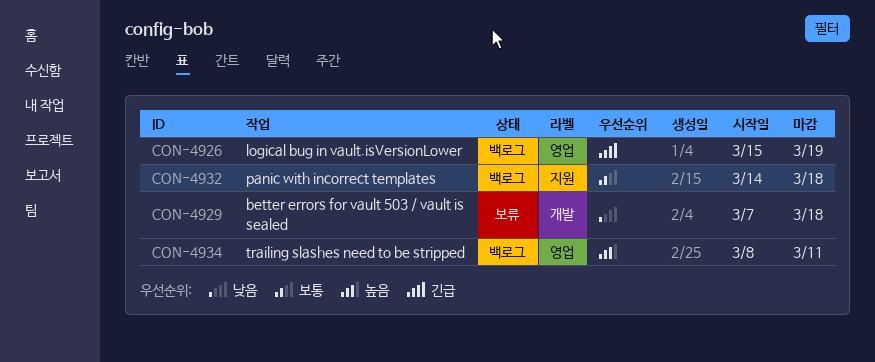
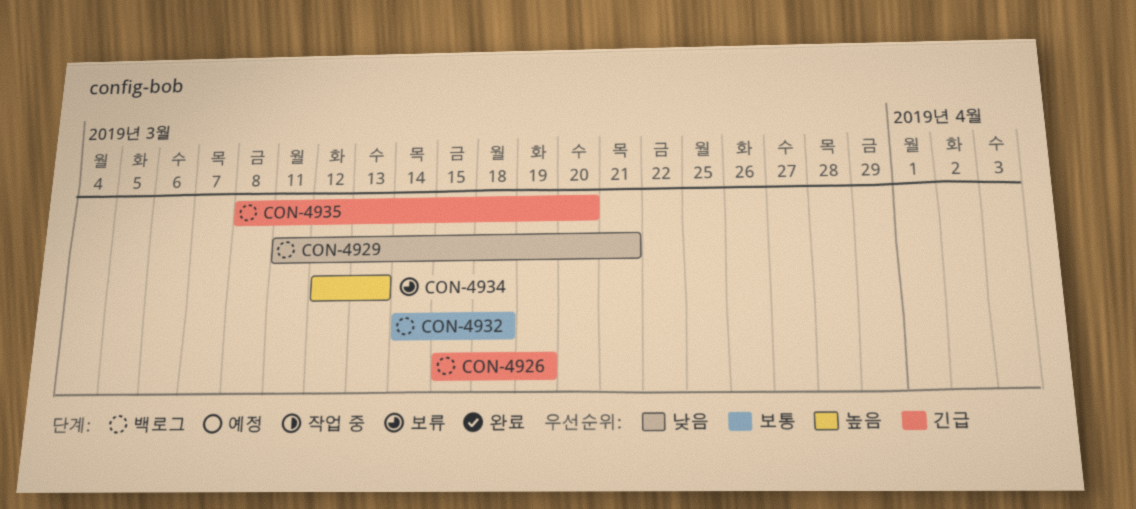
CON-4929, status: 보류 -> 백로그
CON-4929, start: Mar 7 -> Mar 11
CON-4929, due: Mar 18 -> Mar 21
CON-4934, status: 백로그 -> 보류
CON-4934, start: Mar 8 -> Mar 12
CON-4934, due: Mar 11 -> Mar 13
CON-4935: none -> present

